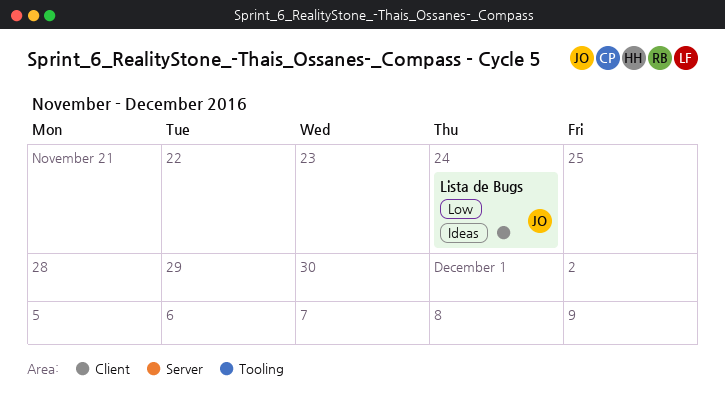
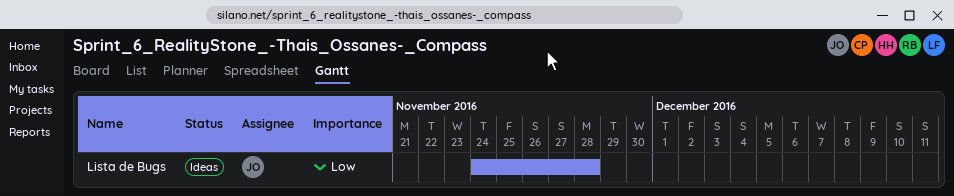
Lista de Bugs, due: Nov 24 -> Nov 28

